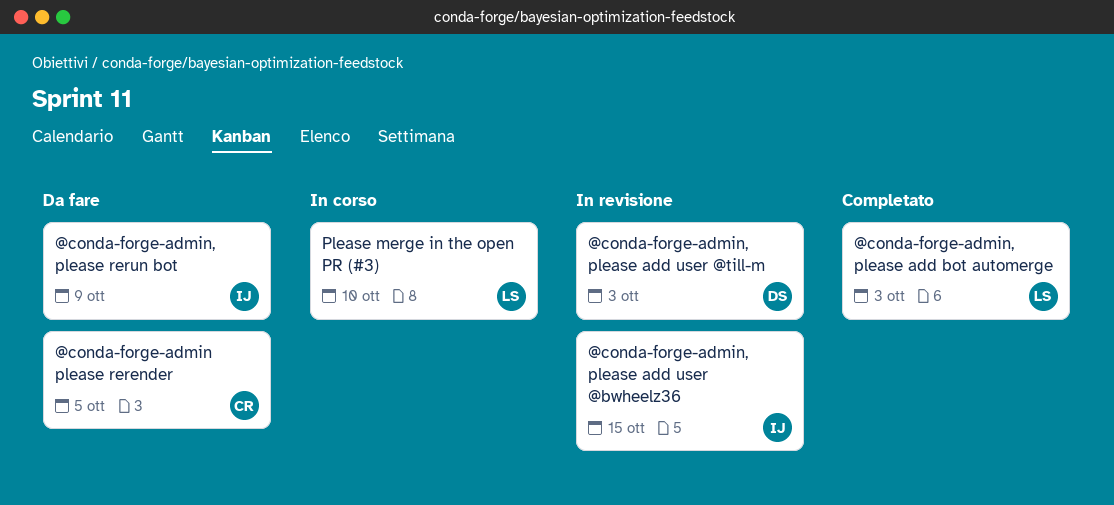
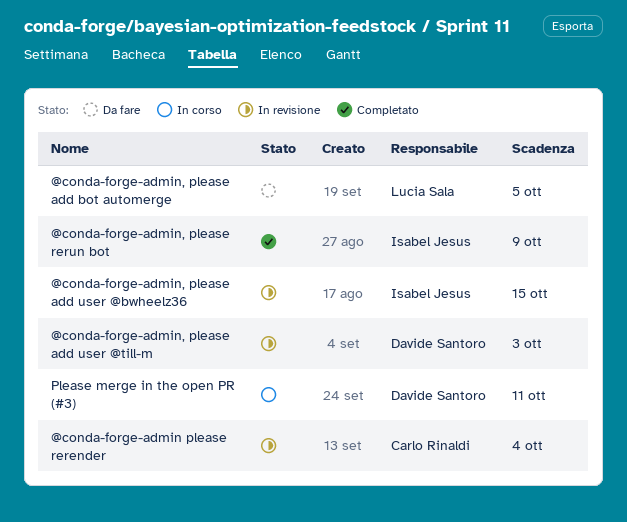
@conda-forge-admin please rerender, status: Da fare -> In revisione
@conda-forge-admin please rerender, due: Oct 5 -> Oct 4
@conda-forge-admin, please add bot automerge, status: Completato -> Da fare
@conda-forge-admin, please add bot automerge, due: Oct 3 -> Oct 5
@conda-forge-admin, please rerun bot, status: Da fare -> Completato
Please merge in the open PR (#3), owner: Lucia Sala -> Davide Santoro
Please merge in the open PR (#3), due: Oct 10 -> Oct 11

